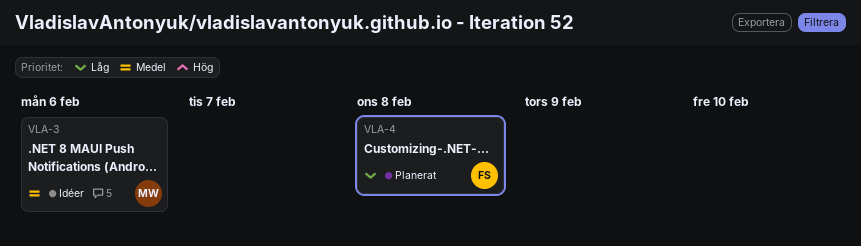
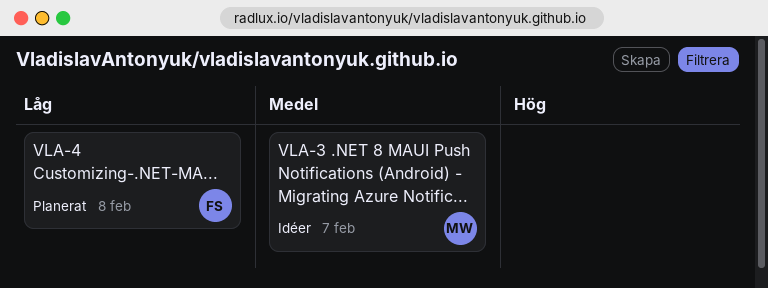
VLA-3, due: Feb 6 -> Feb 7

